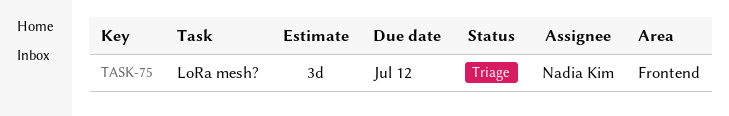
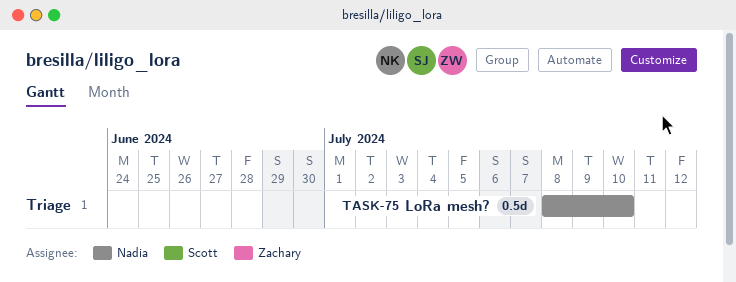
TASK-75, estimate: 3d -> 0.5d
TASK-75, due: Jul 12 -> Jul 10

